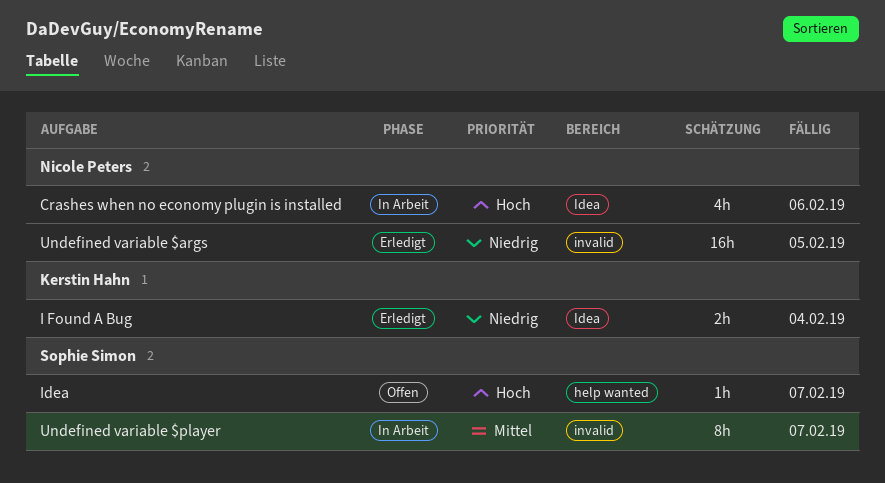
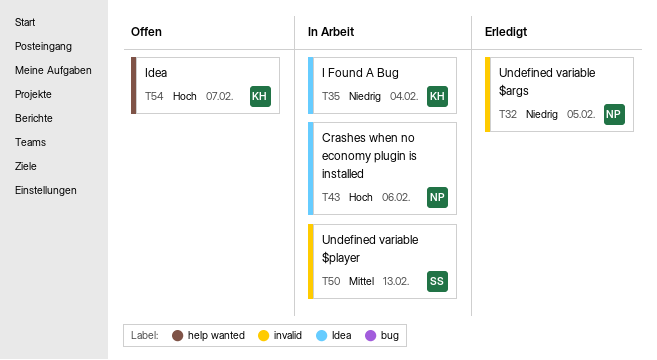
I Found A Bug, status: Erledigt -> In Arbeit
Idea, owner: Sophie Simon -> Kerstin Hahn
Undefined variable $player, due: Feb 7 -> Feb 13

